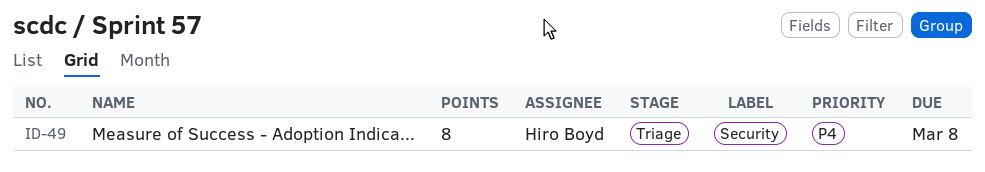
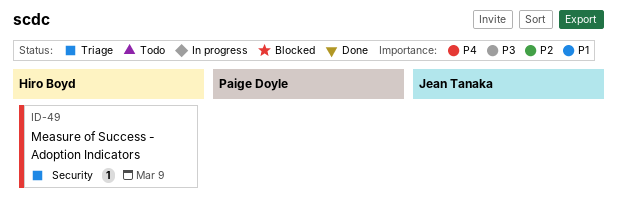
ID-49, estimate: 8 -> 1
ID-49, due: Mar 8 -> Mar 9

